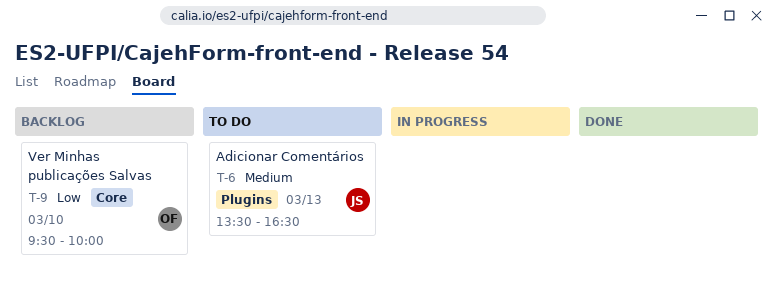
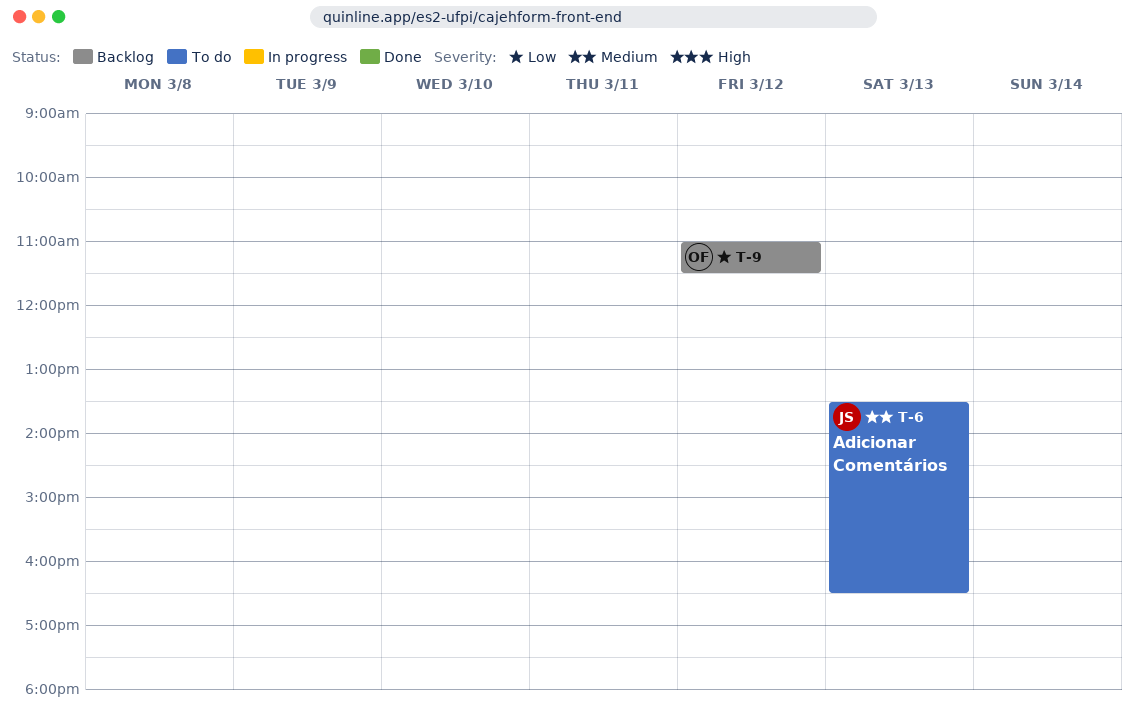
T-9, day: Mar 10 -> Mar 12
T-9, begins: 09:30 -> 11:00
T-9, ends: 10:00 -> 11:30

